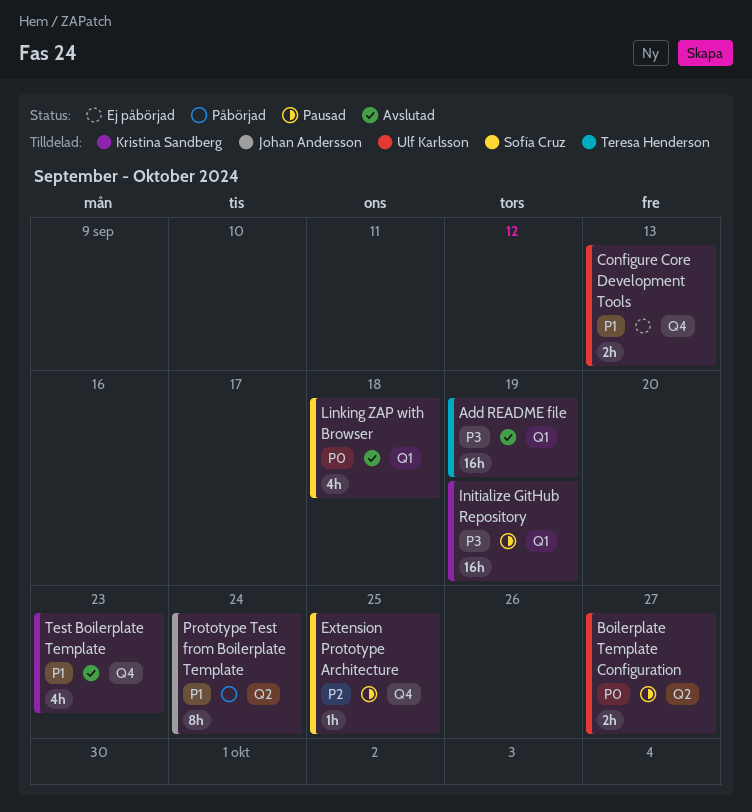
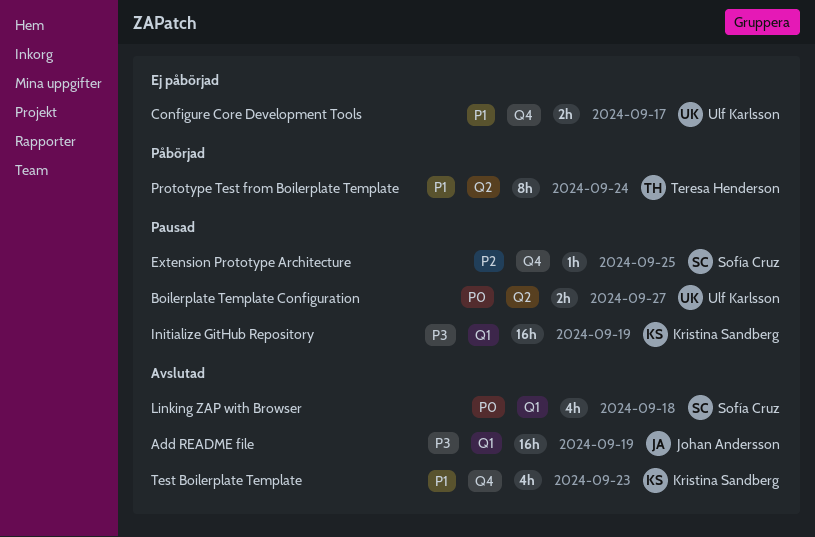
Add README file, owner: Teresa Henderson -> Johan Andersson
Configure Core Development Tools, due: Sep 13 -> Sep 17
Prototype Test from Boilerplate Template, owner: Johan Andersson -> Teresa Henderson

